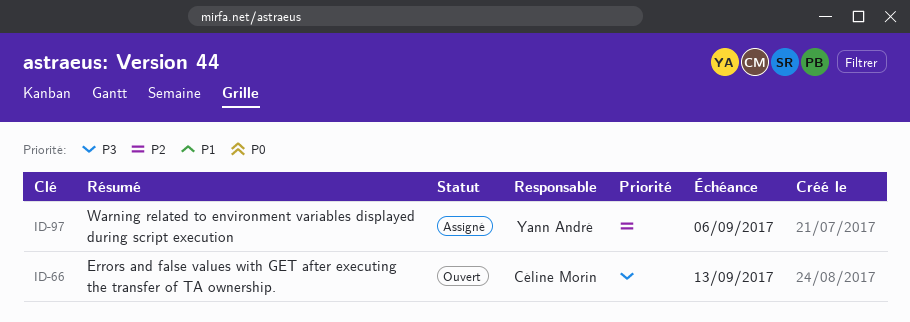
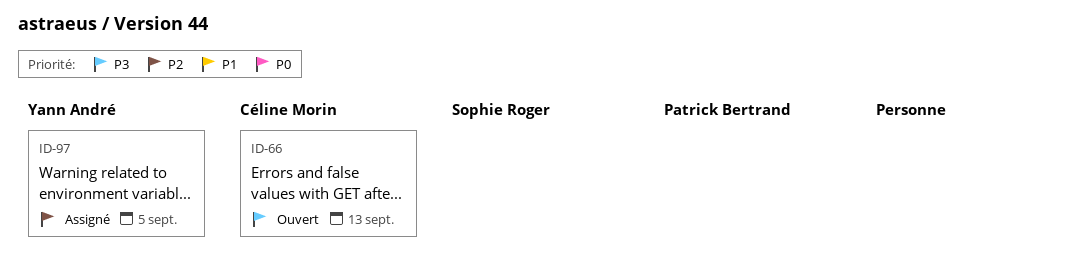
ID-97, due: Sep 6 -> Sep 5

